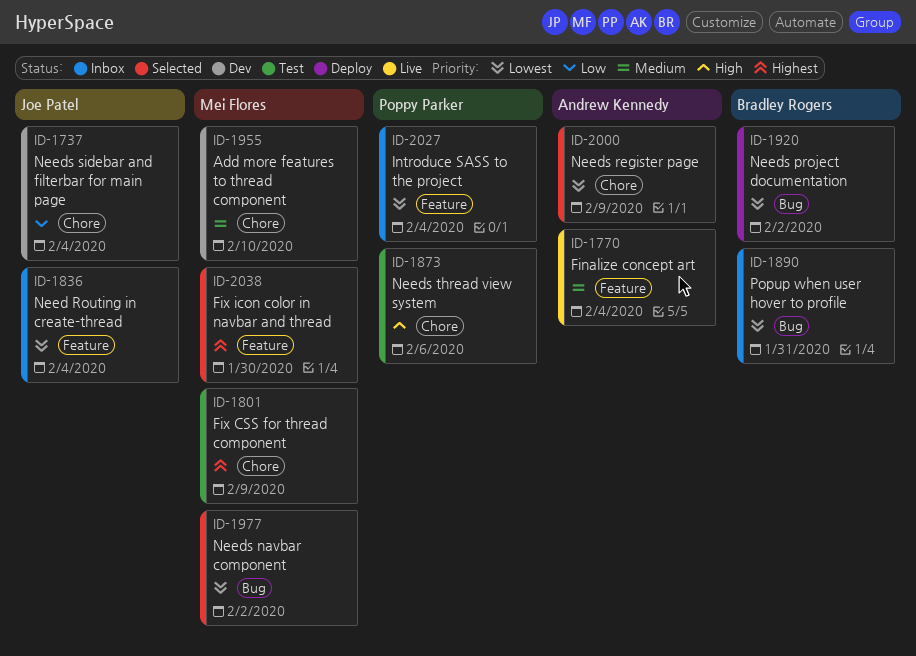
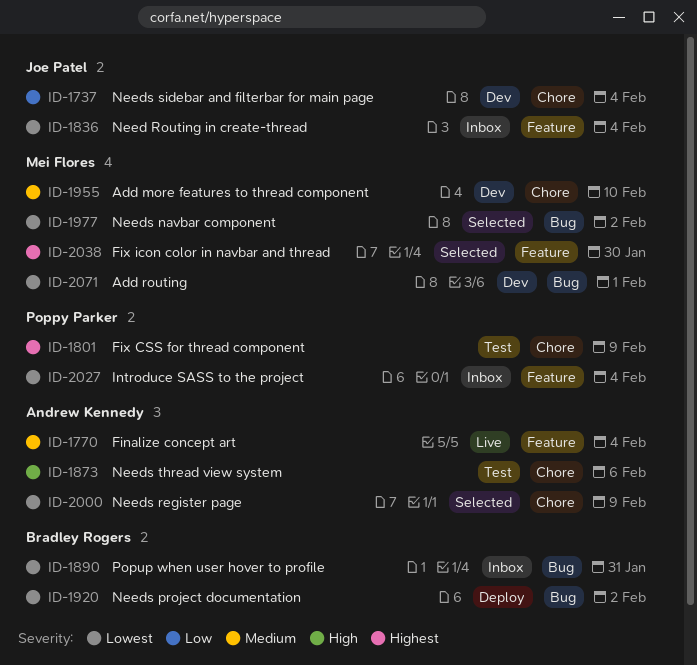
ID-1801, owner: Mei Flores -> Poppy Parker
ID-1873, owner: Poppy Parker -> Andrew Kennedy
ID-2071: none -> present

